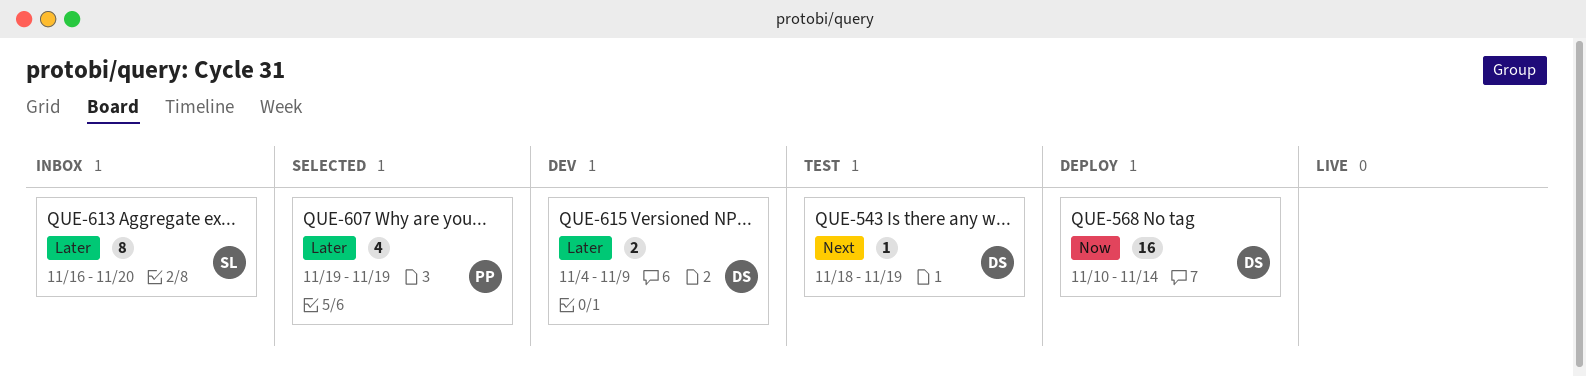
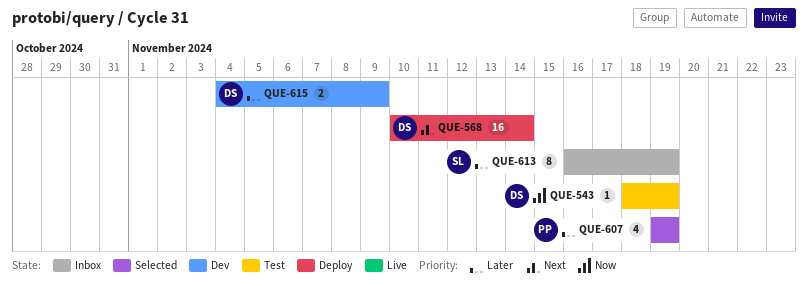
QUE-543, priority: Next -> Now
QUE-568, priority: Now -> Next
QUE-613, due: Nov 20 -> Nov 19

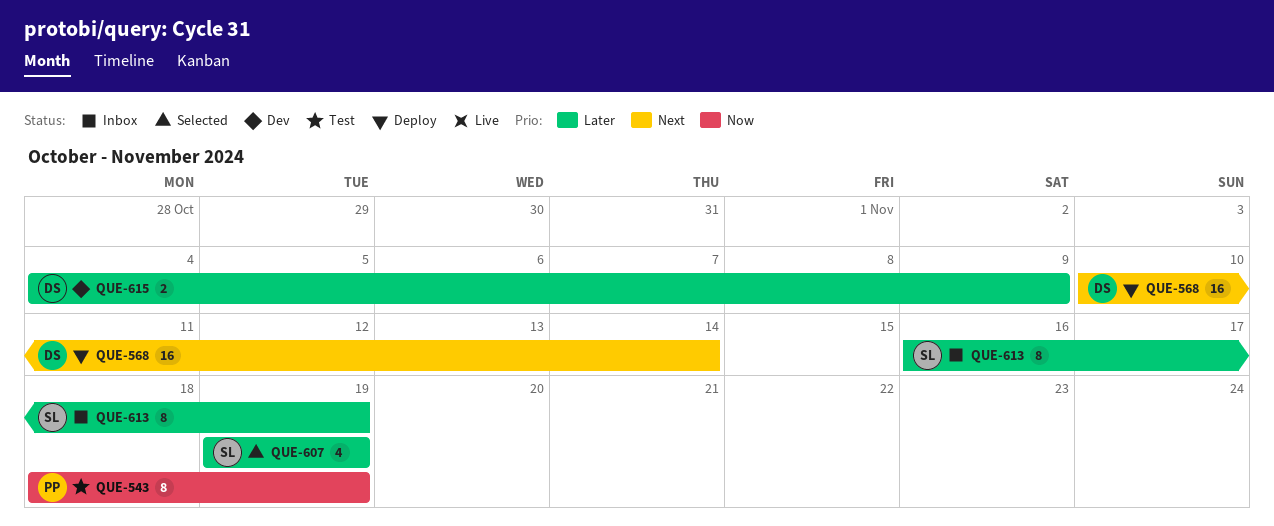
QUE-543, owner: DS -> PP
QUE-543, estimate: 1 -> 8
QUE-607, owner: PP -> SL

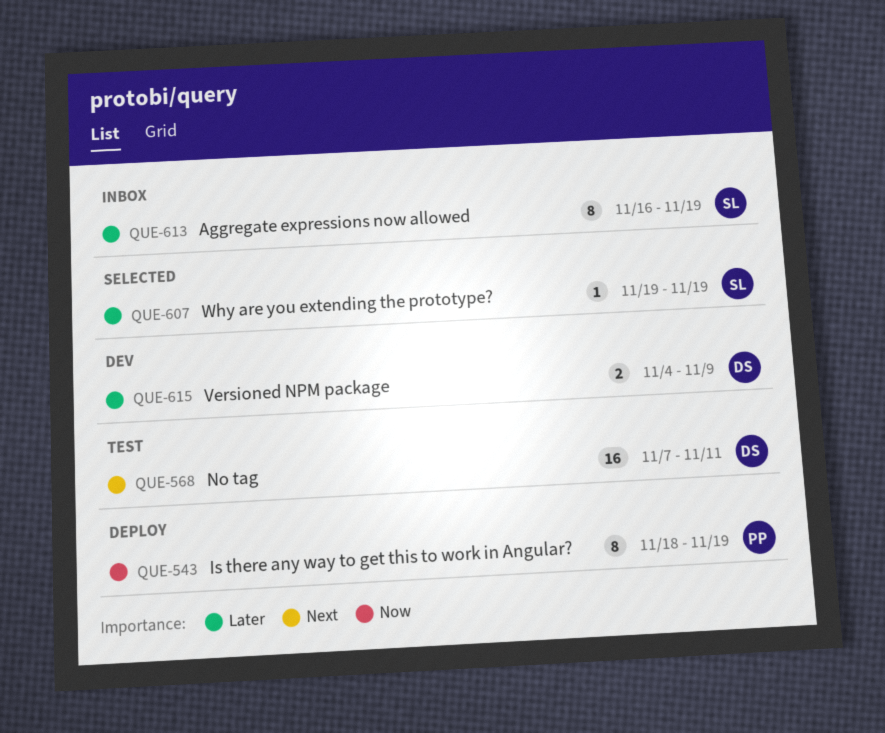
QUE-543, status: Test -> Deploy
QUE-568, status: Deploy -> Test
QUE-568, start: Nov 10 -> Nov 7
QUE-568, due: Nov 14 -> Nov 11
QUE-607, estimate: 4 -> 1

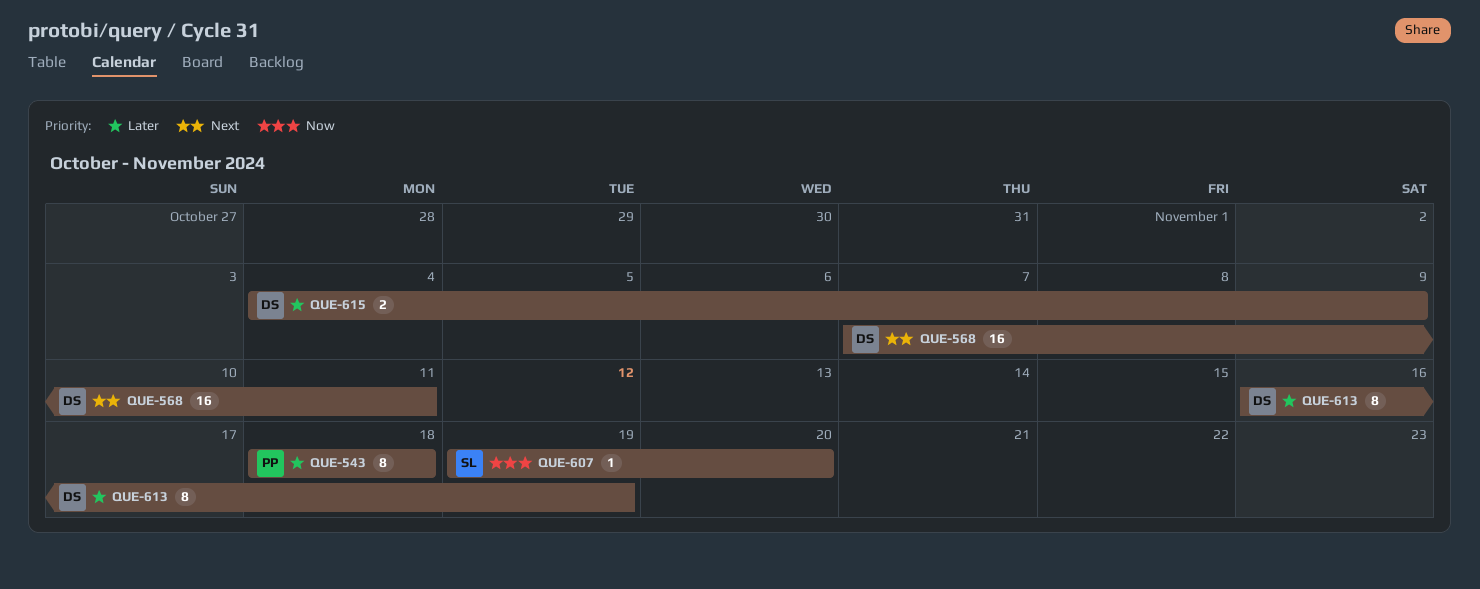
QUE-543, priority: Now -> Later
QUE-543, due: Nov 19 -> Nov 18
QUE-607, priority: Later -> Now
QUE-607, due: Nov 19 -> Nov 20
QUE-613, owner: SL -> DS

